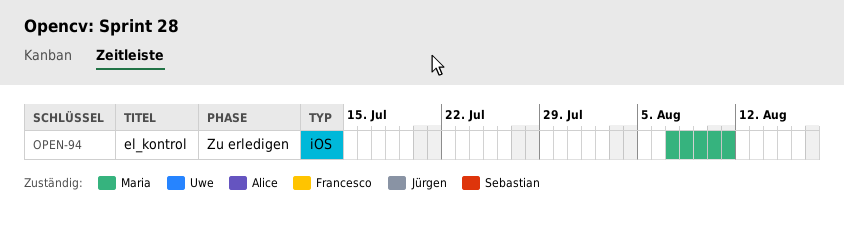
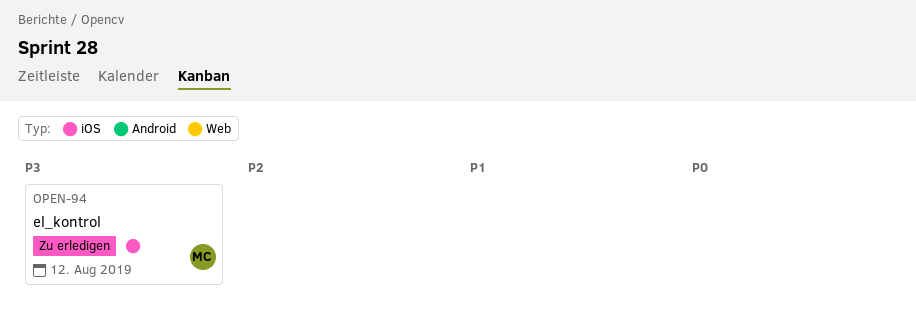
OPEN-94, due: Aug 11 -> Aug 12

